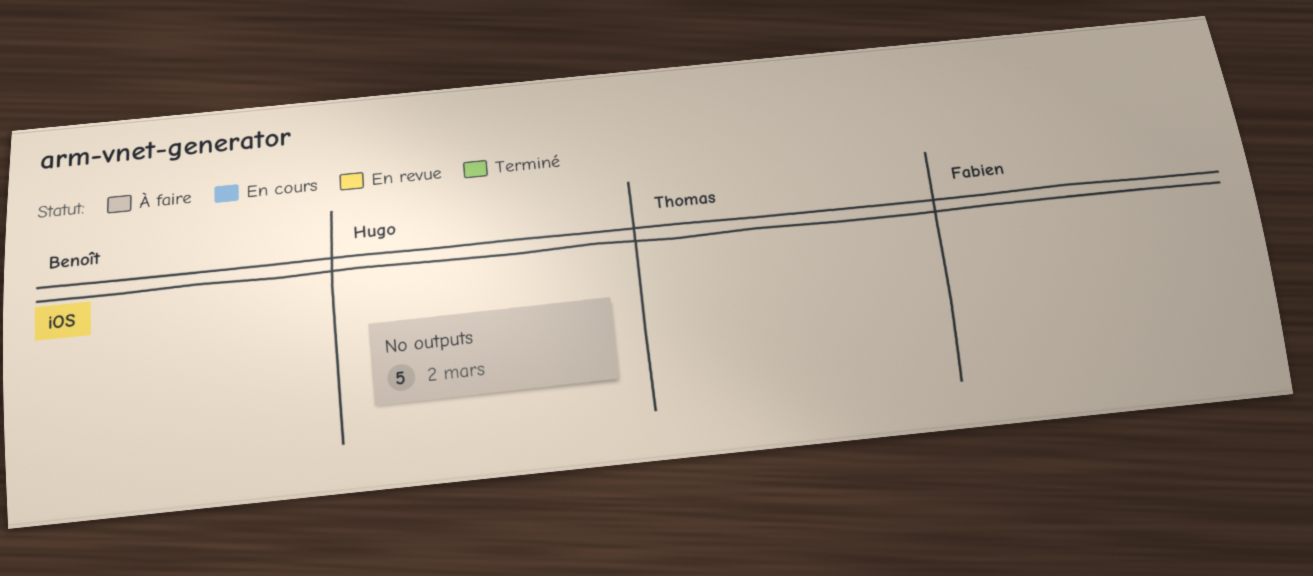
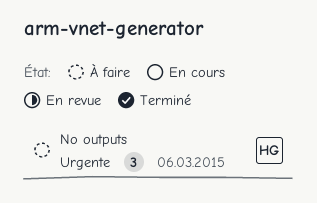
No outputs, estimate: 5 -> 3
No outputs, due: Mar 2 -> Mar 6

